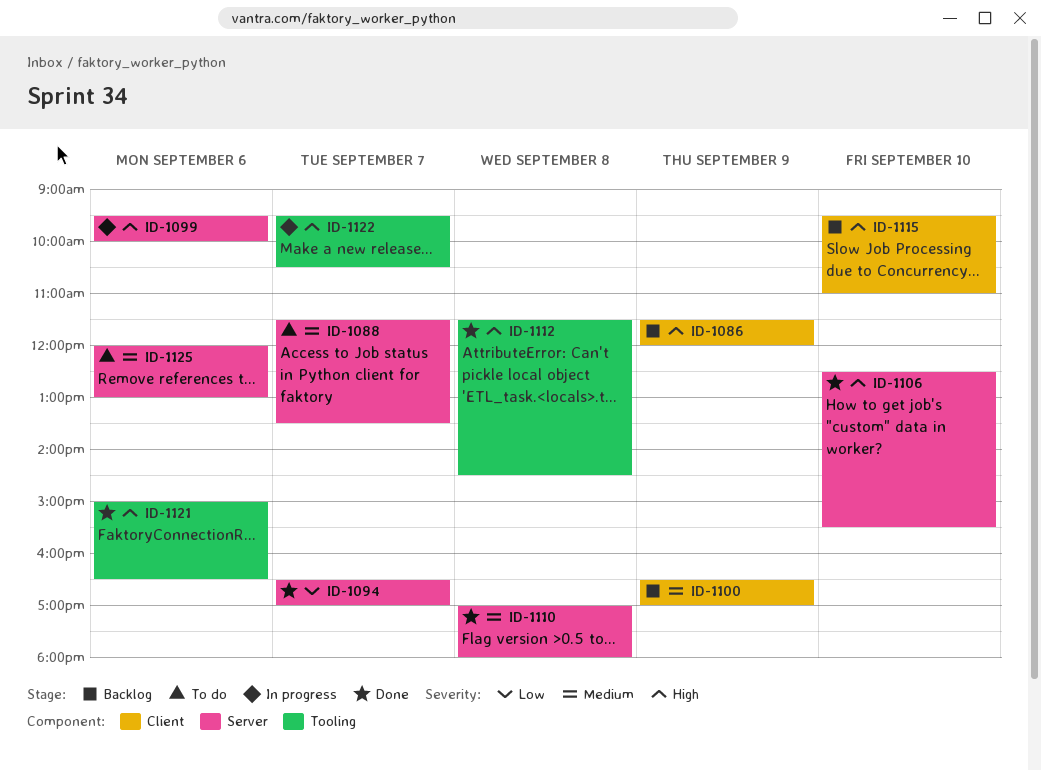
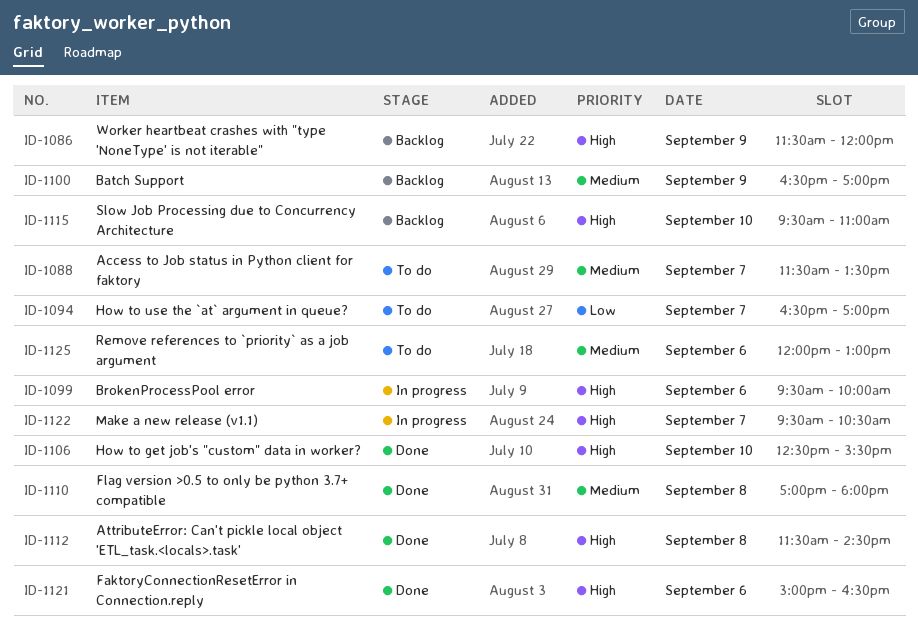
ID-1094, status: Done -> To do

